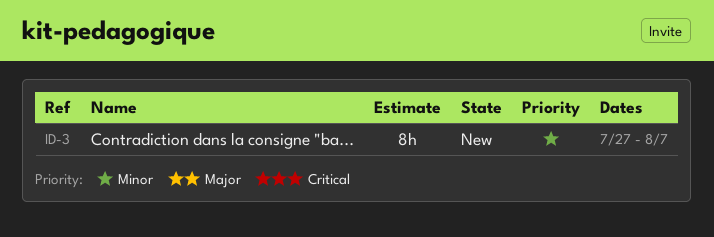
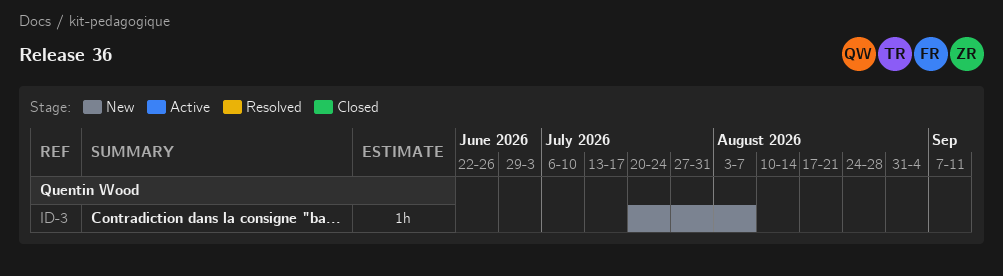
ID-3, estimate: 8h -> 1h
ID-3, start: Jul 27 -> Jul 20

